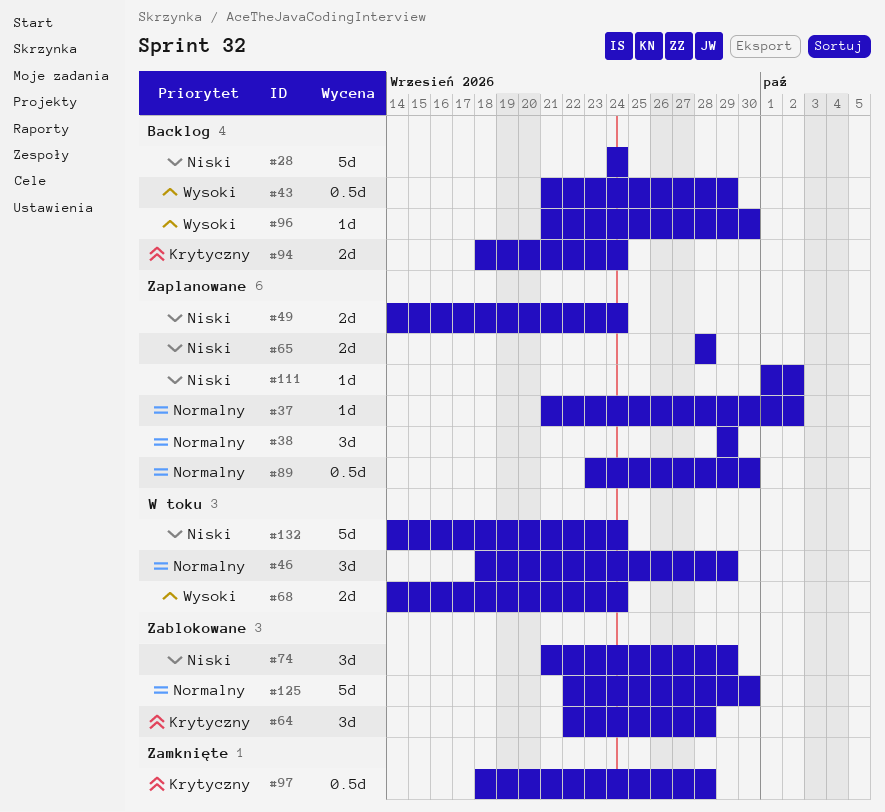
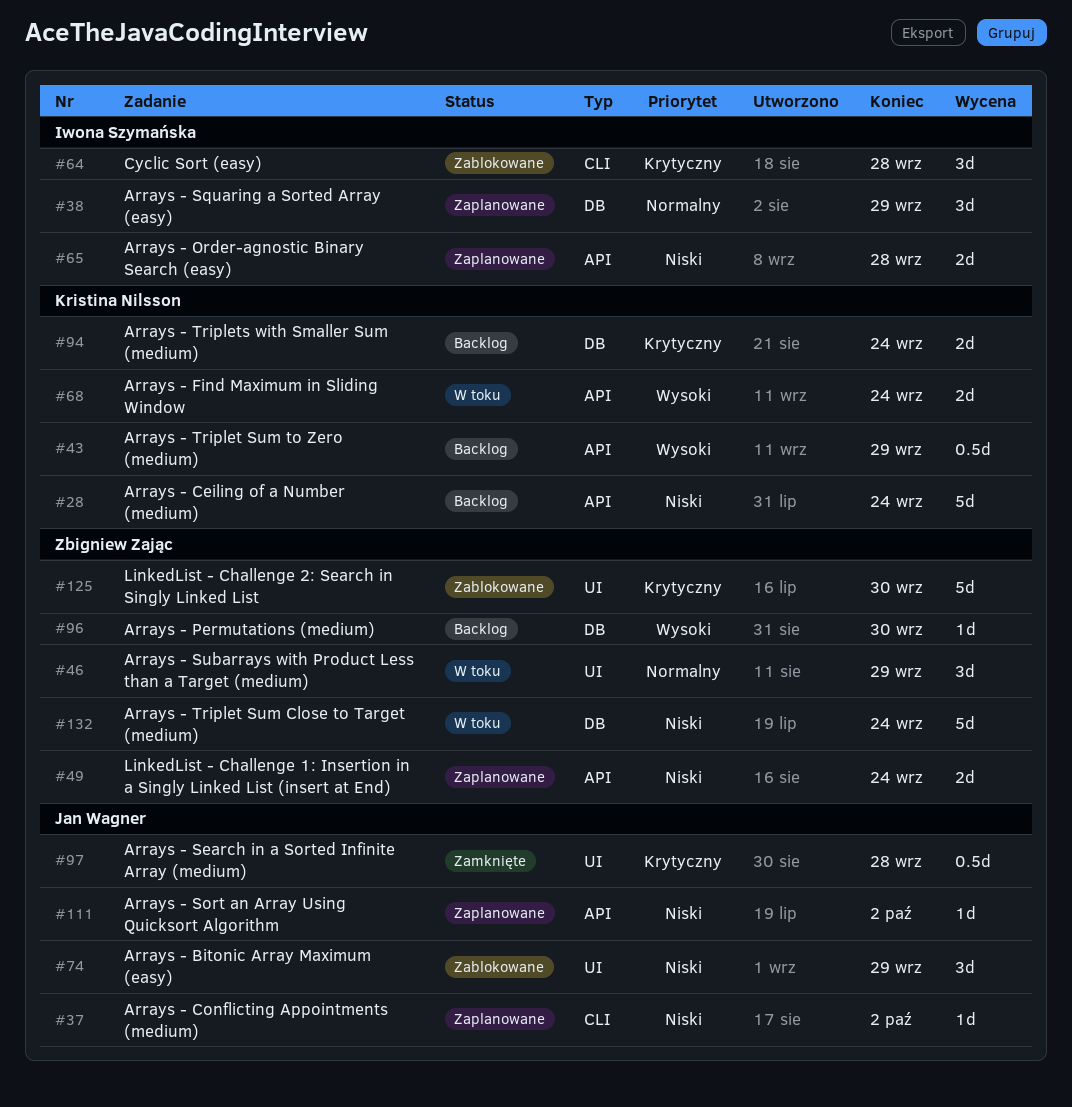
#37, priority: Normalny -> Niski
#89: present -> none
#125, priority: Normalny -> Krytyczny

